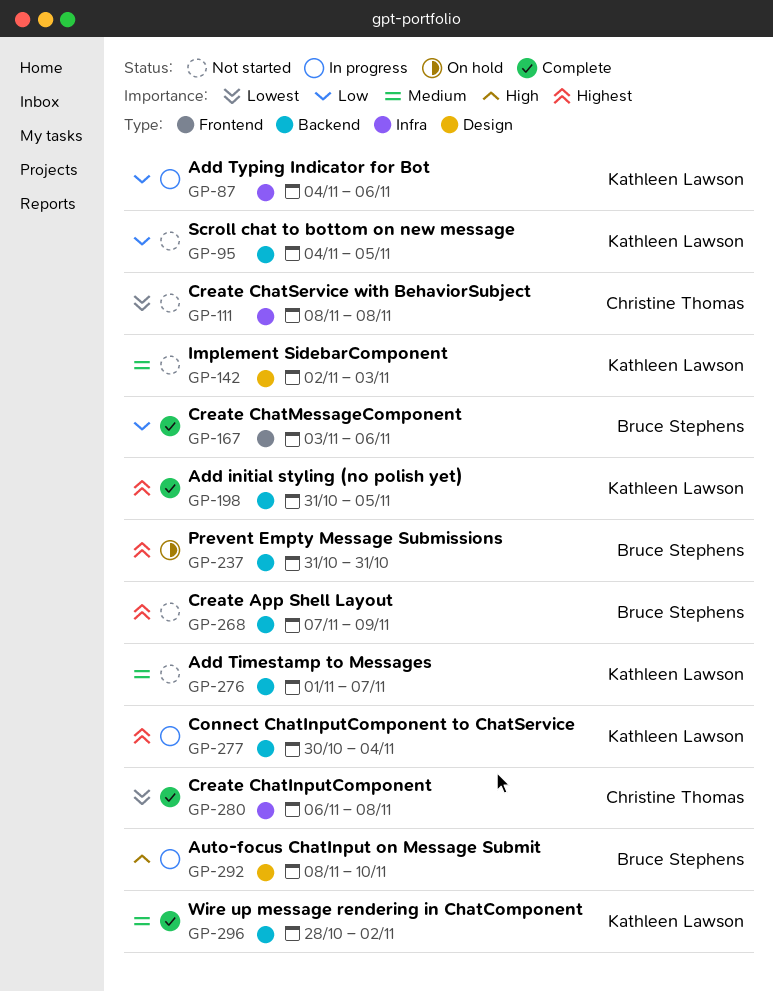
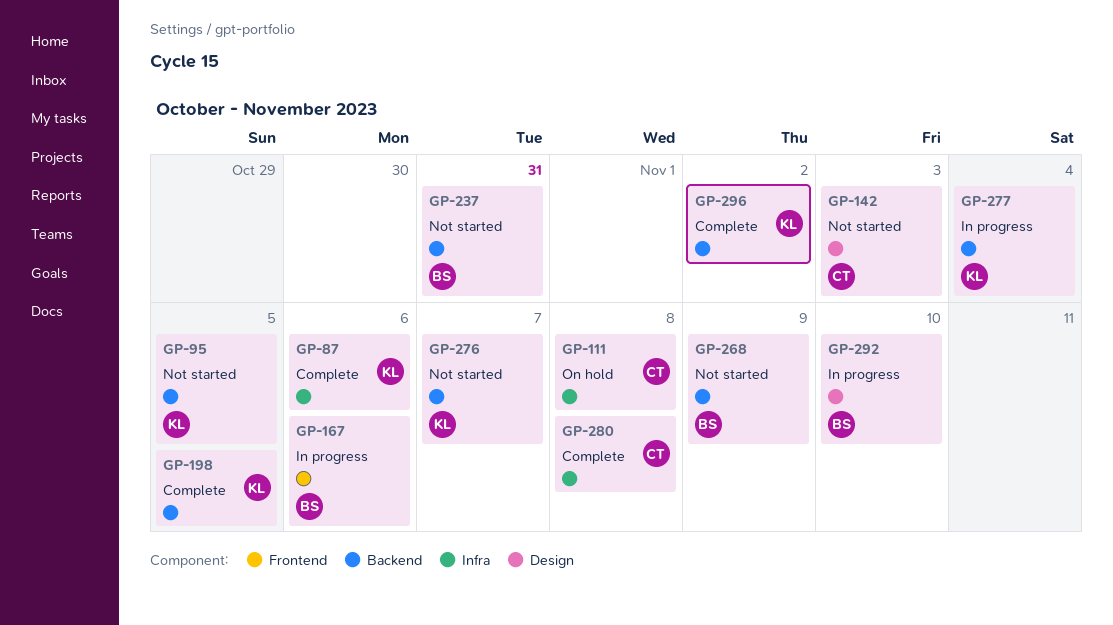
GP-87, status: In progress -> Complete
GP-111, status: Not started -> On hold
GP-142, owner: Kathleen Lawson -> Christine Thomas
GP-167, status: Complete -> In progress
GP-237, status: On hold -> Not started

